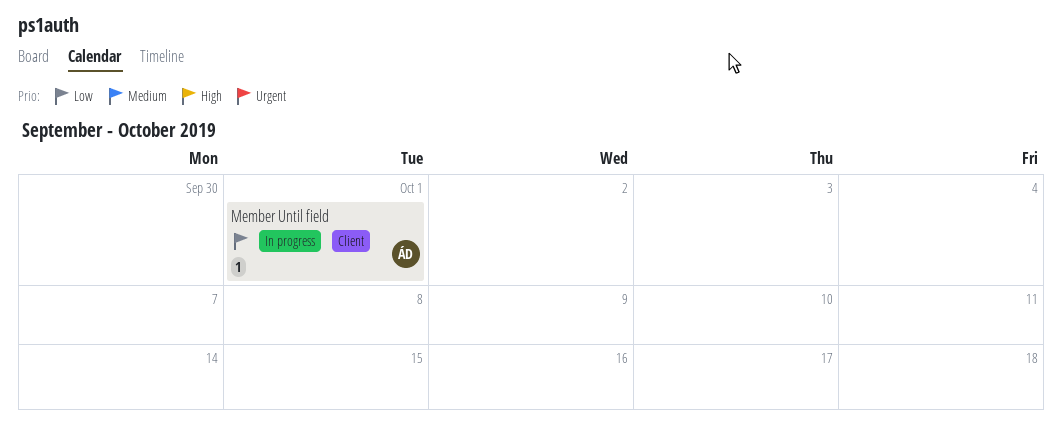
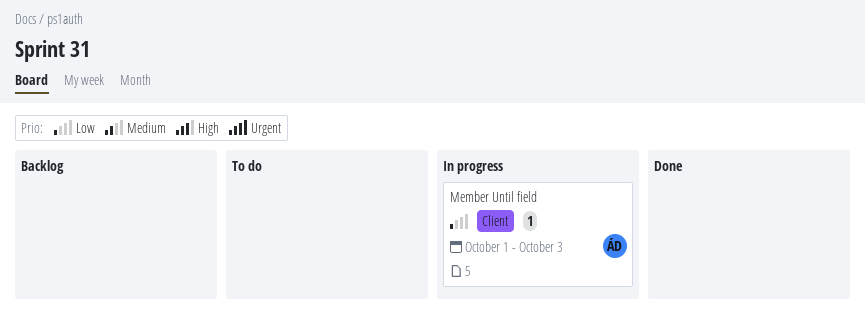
Member Until field, due: Oct 1 -> Oct 3

